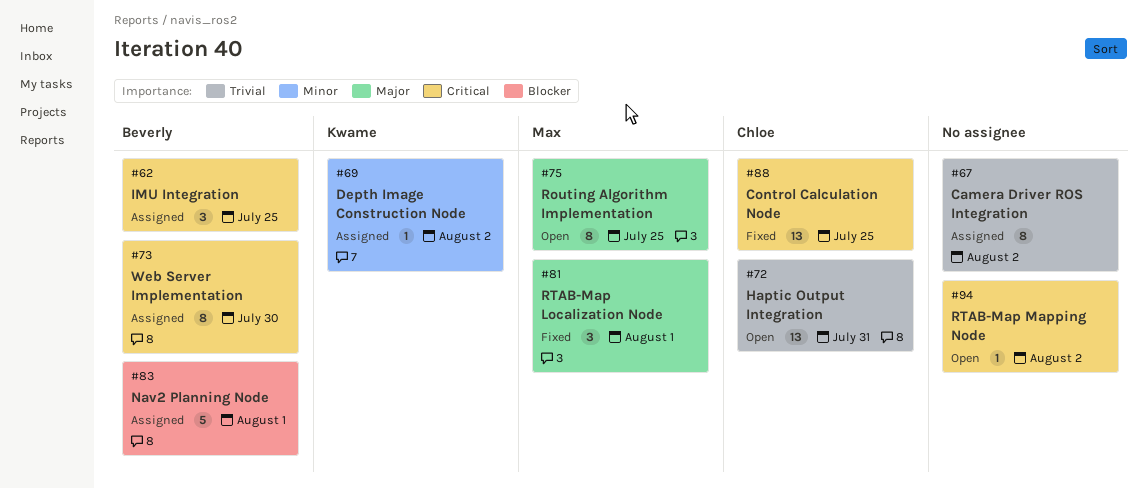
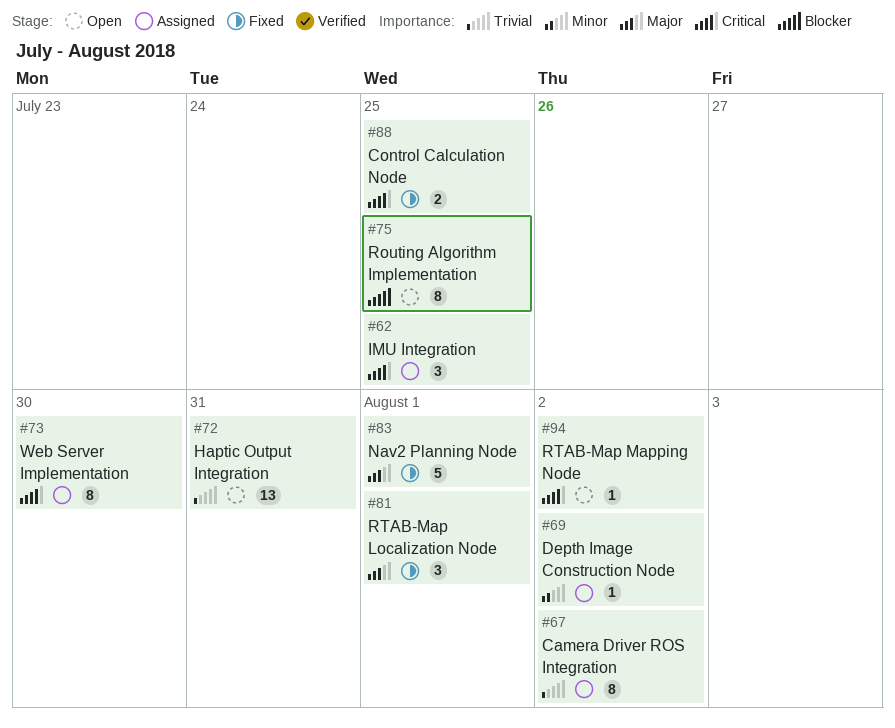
#75, priority: Major -> Blocker
#83, status: Assigned -> Fixed
#83, priority: Blocker -> Major
#88, estimate: 13 -> 2

